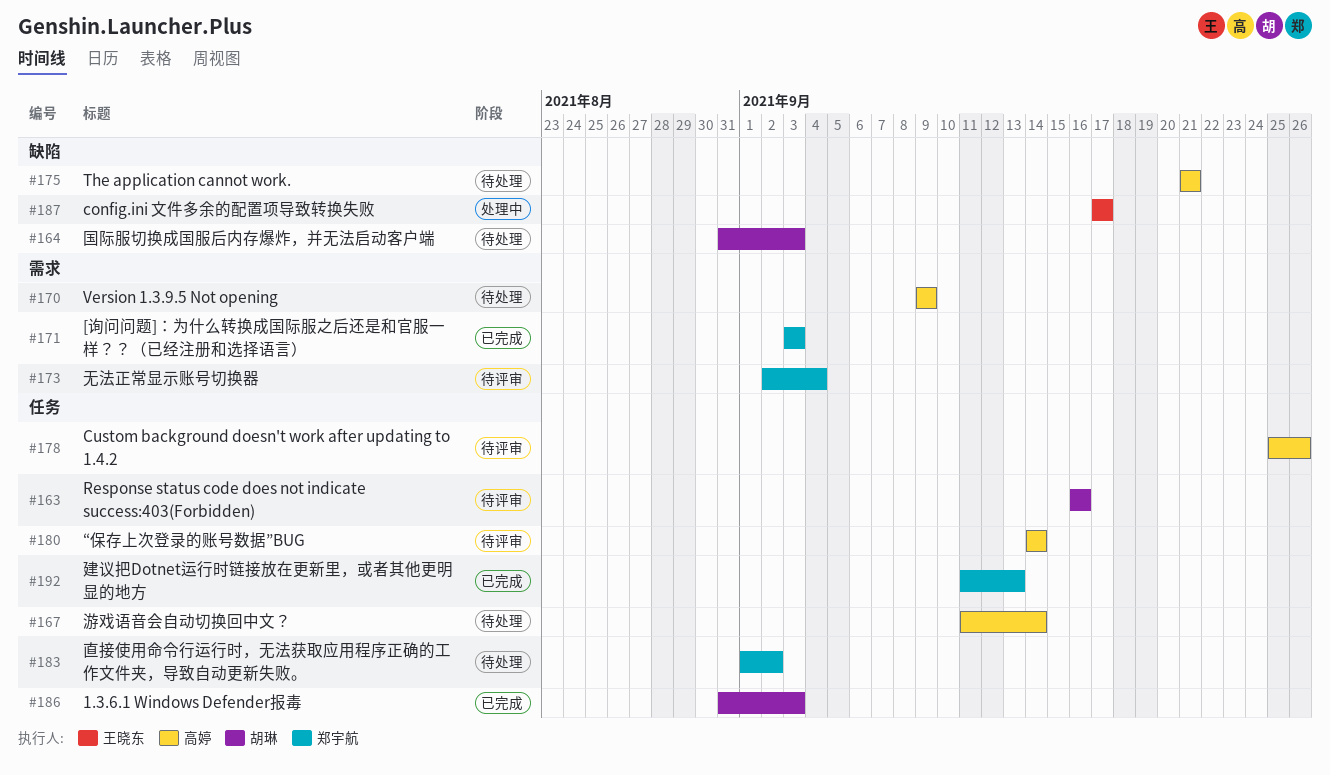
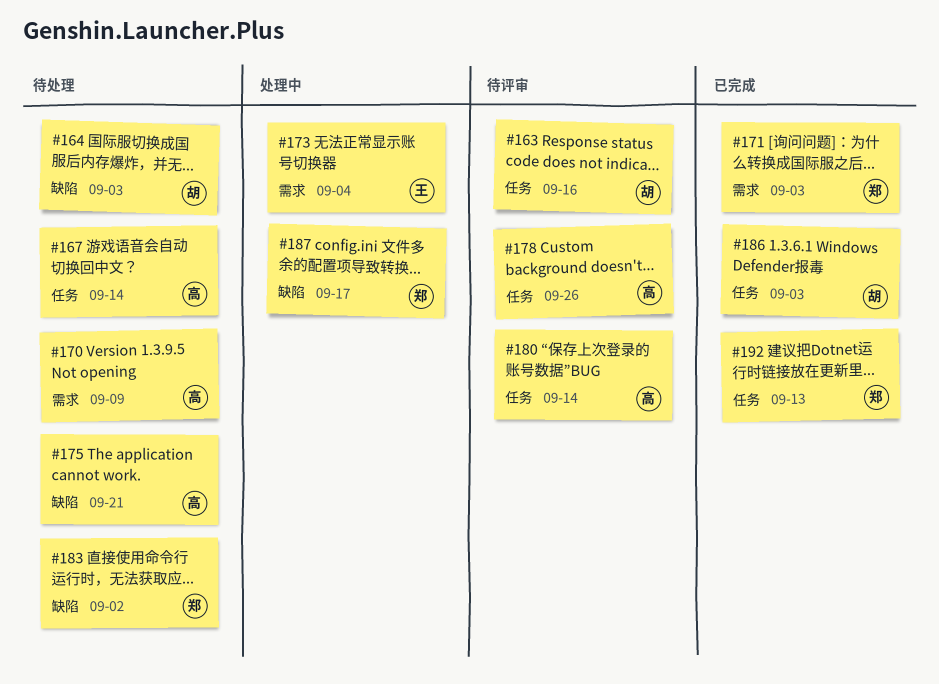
#173, status: 待评审 -> 处理中
#173, owner: 郑宇航 -> 王晓东
#183, label: 任务 -> 缺陷
#187, owner: 王晓东 -> 郑宇航

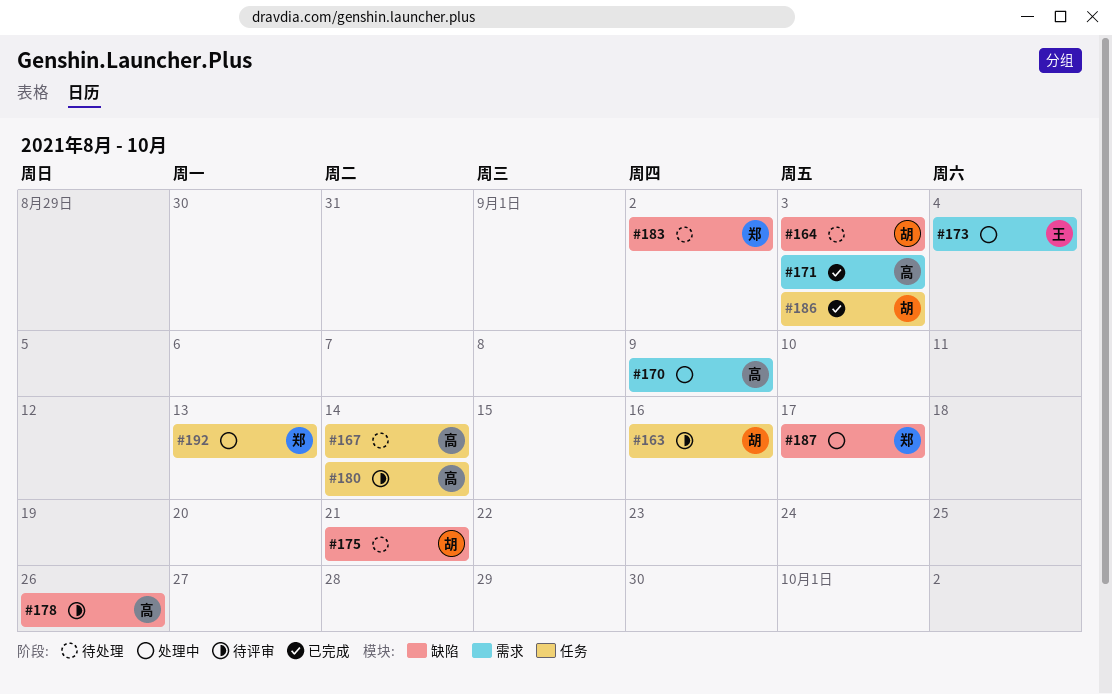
#170, status: 待处理 -> 处理中
#171, owner: 郑 -> 高
#175, owner: 高 -> 胡
#178, label: 任务 -> 缺陷
#192, status: 已完成 -> 处理中

